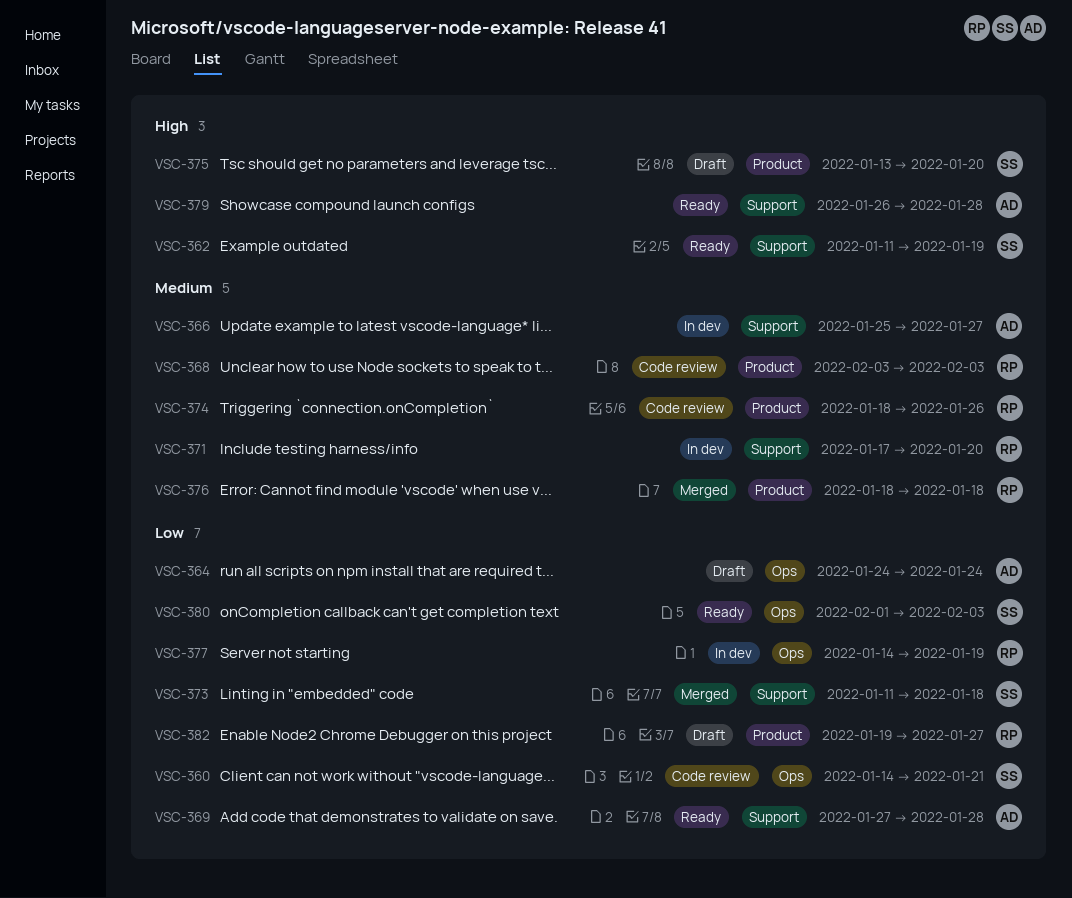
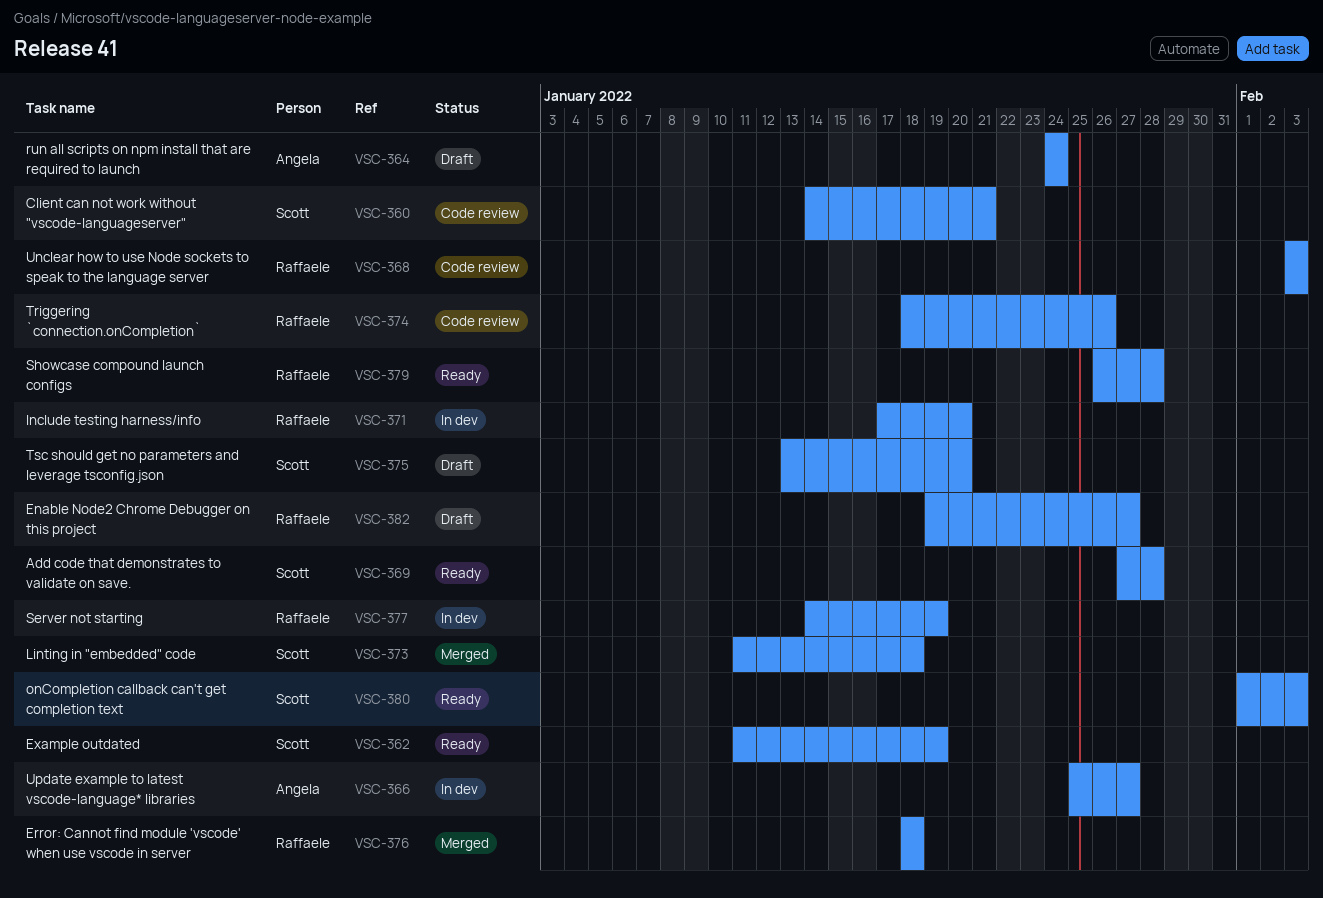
VSC-369, owner: Angela -> Scott
VSC-379, owner: Angela -> Raffaele

